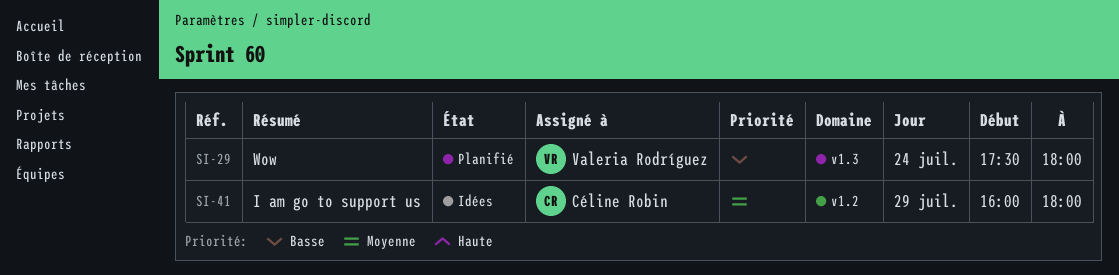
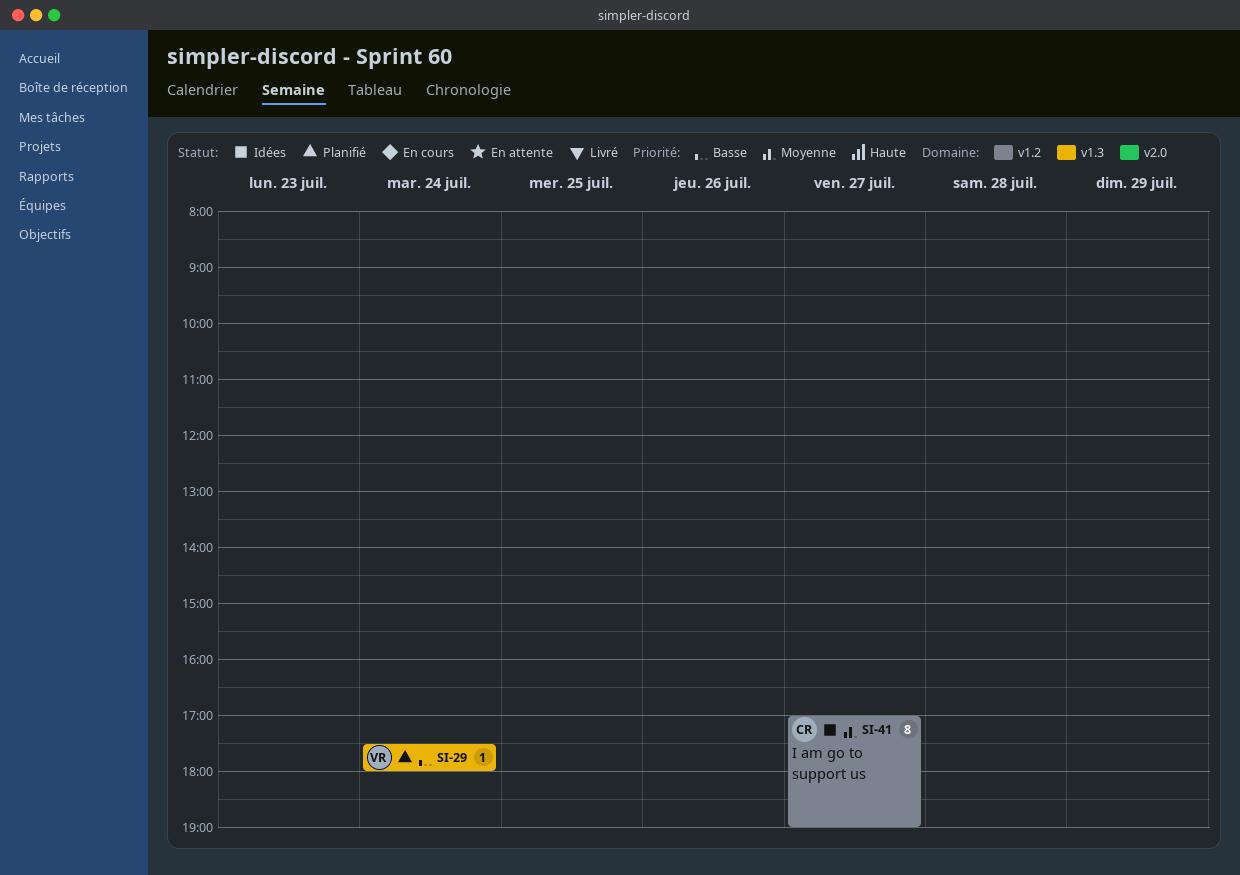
SI-41, day: Jul 29 -> Jul 27
SI-41, begins: 16:00 -> 17:00
SI-41, ends: 18:00 -> 19:00

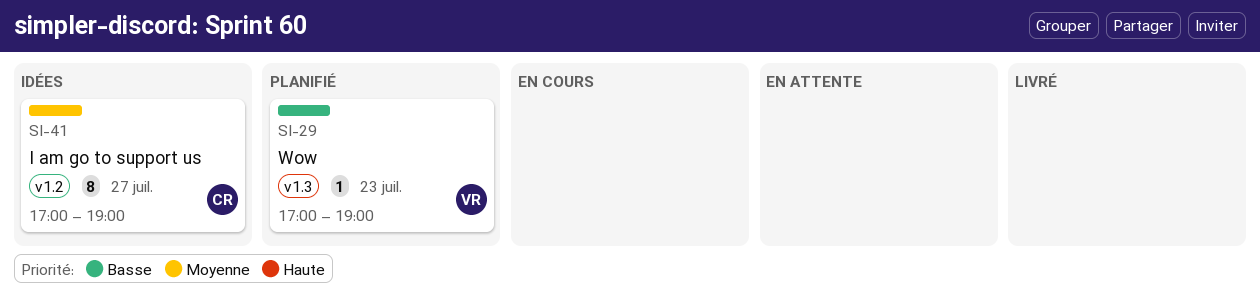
SI-29, day: Jul 24 -> Jul 23
SI-29, begins: 17:30 -> 17:00
SI-29, ends: 18:00 -> 19:00

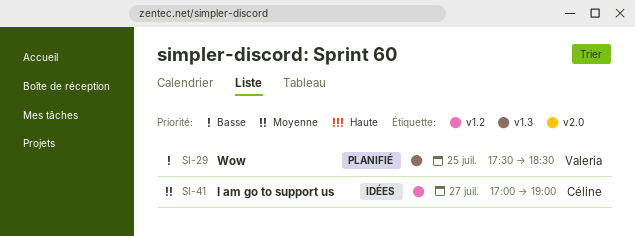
SI-29, day: Jul 23 -> Jul 25
SI-29, begins: 17:00 -> 17:30
SI-29, ends: 19:00 -> 18:30

